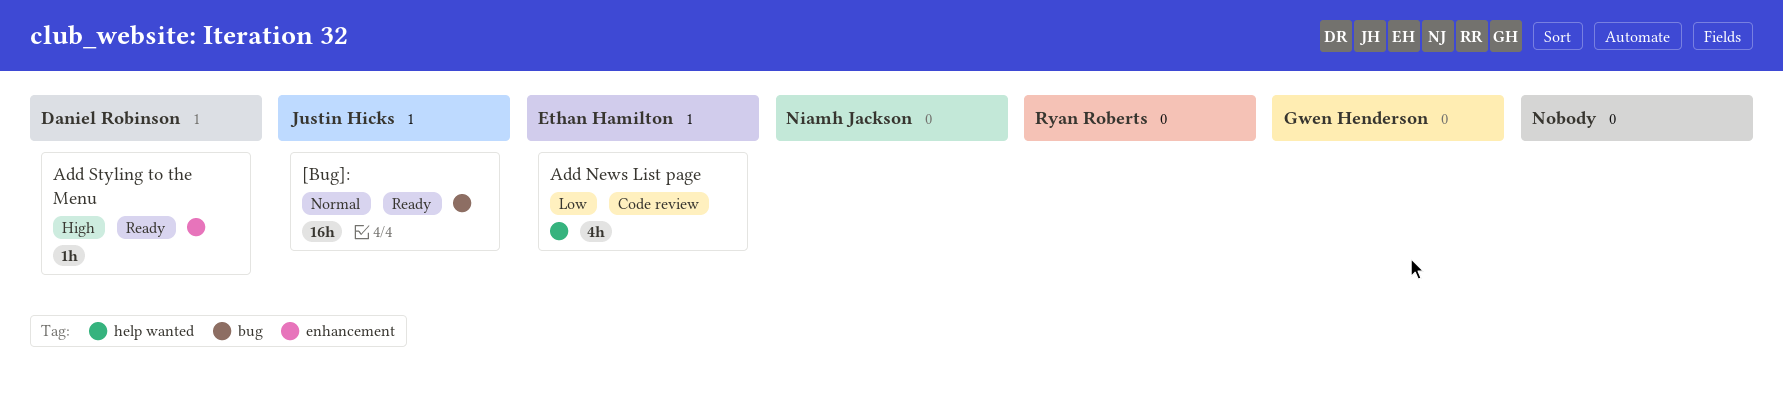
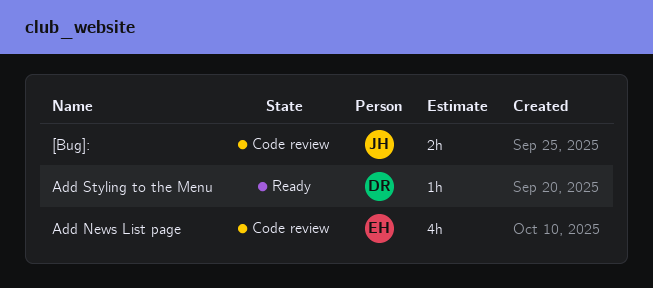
[Bug]:, status: Ready -> Code review
[Bug]:, estimate: 16h -> 2h

